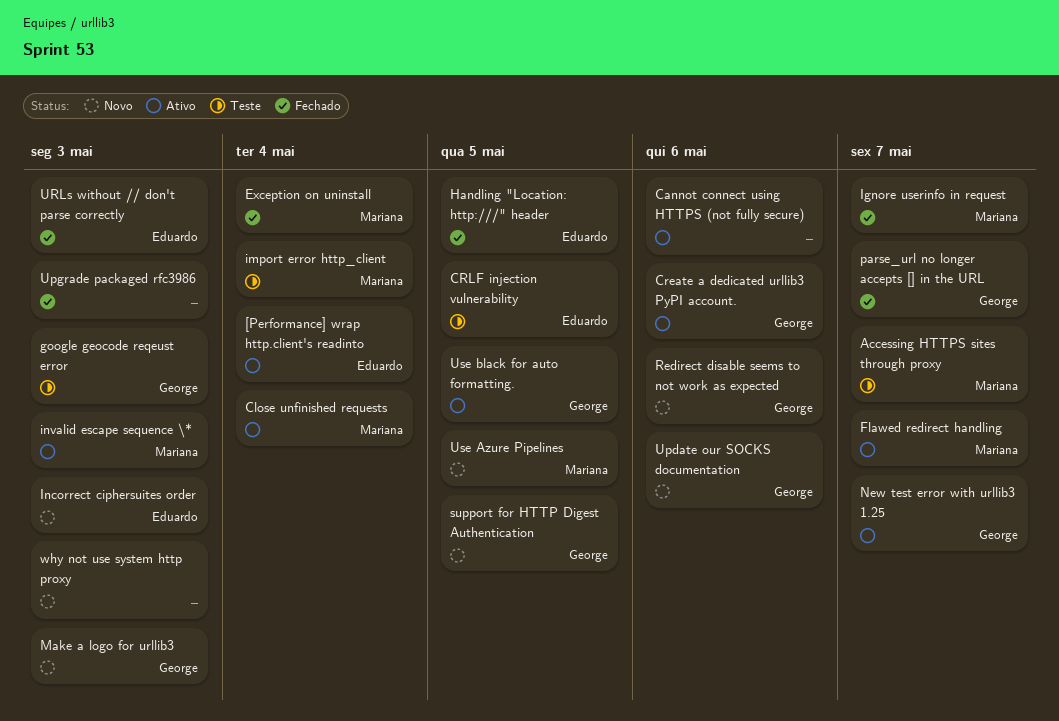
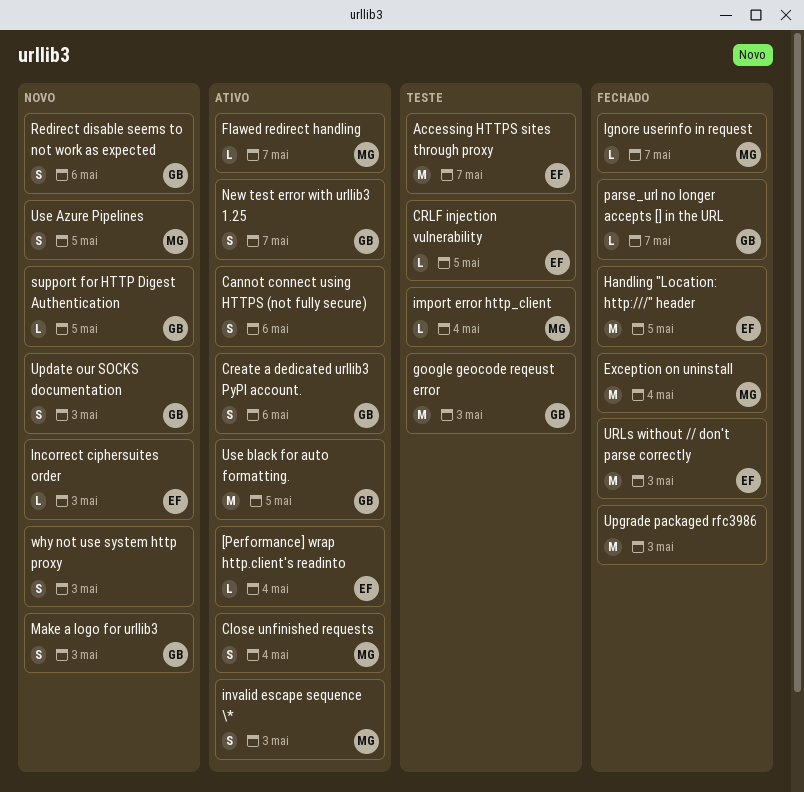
Accessing HTTPS sites through proxy, owner: Mariana -> Eduardo
Update our SOCKS documentation, due: May 6 -> May 3

